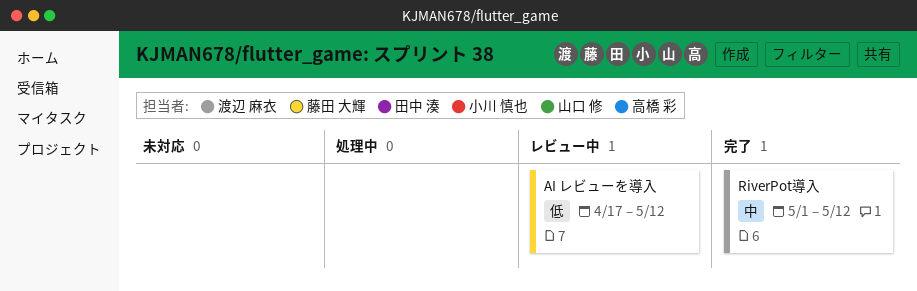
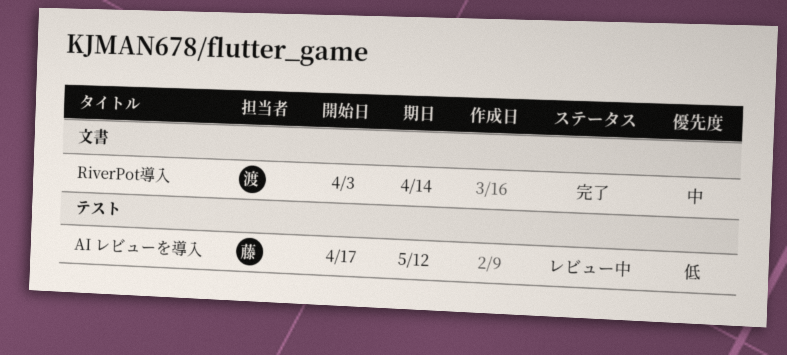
RiverPot導入, start: May 1 -> Apr 3
RiverPot導入, due: May 12 -> Apr 14

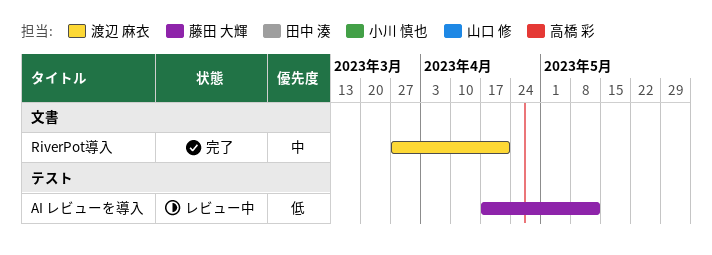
RiverPot導入, start: Apr 3 -> Mar 27
RiverPot導入, due: Apr 14 -> Apr 21

